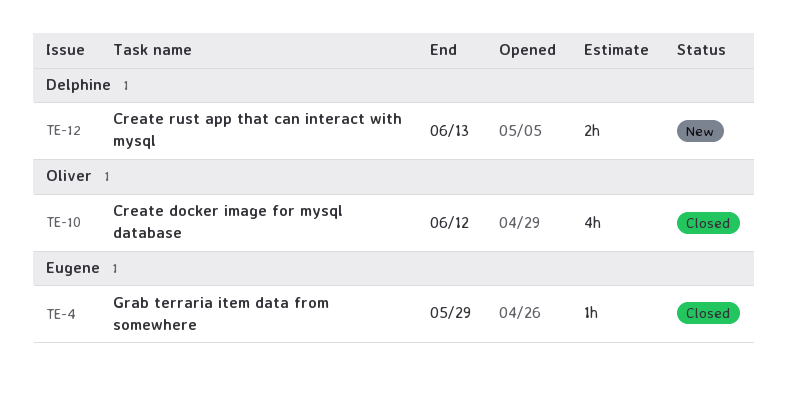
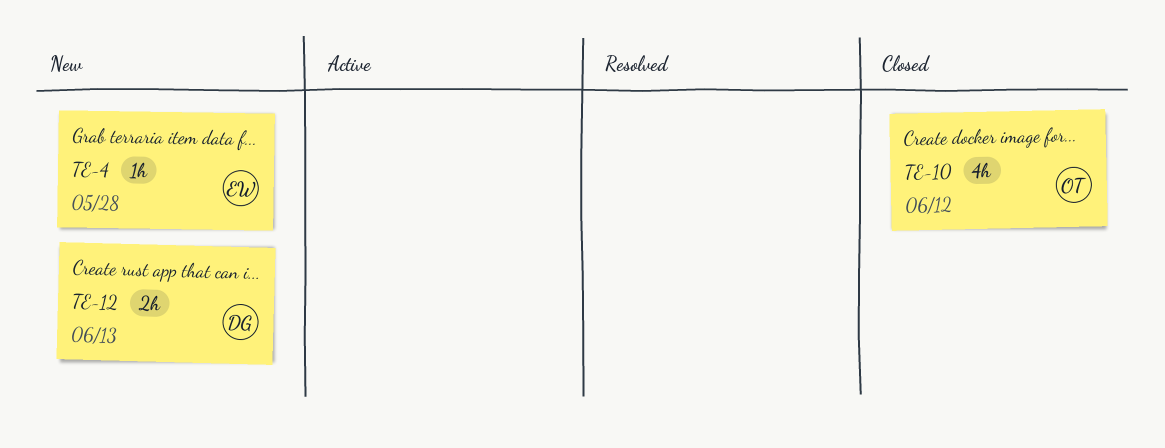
TE-4, status: Closed -> New
TE-4, due: May 29 -> May 28

